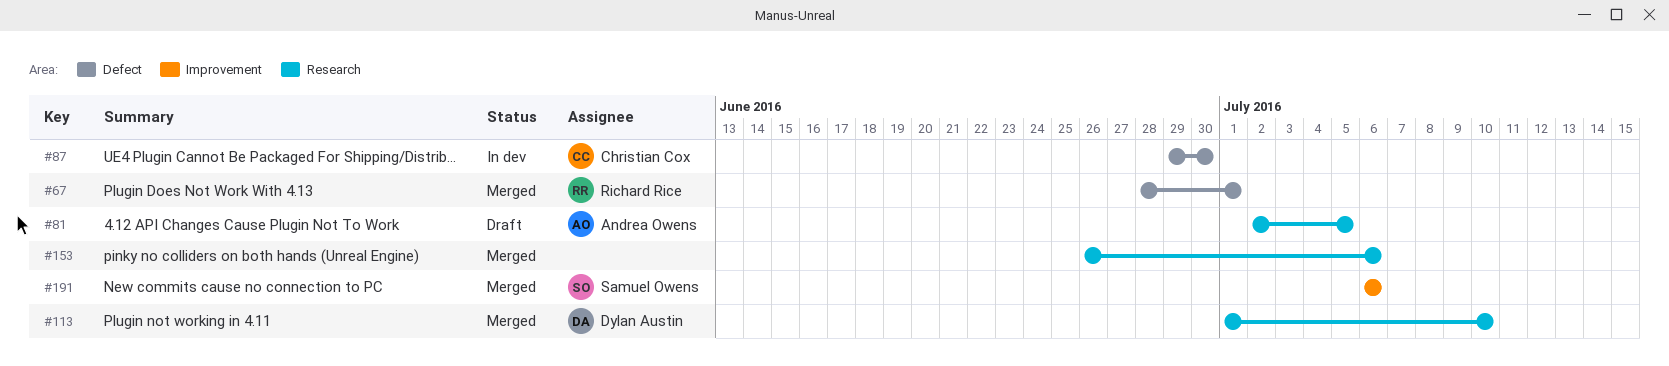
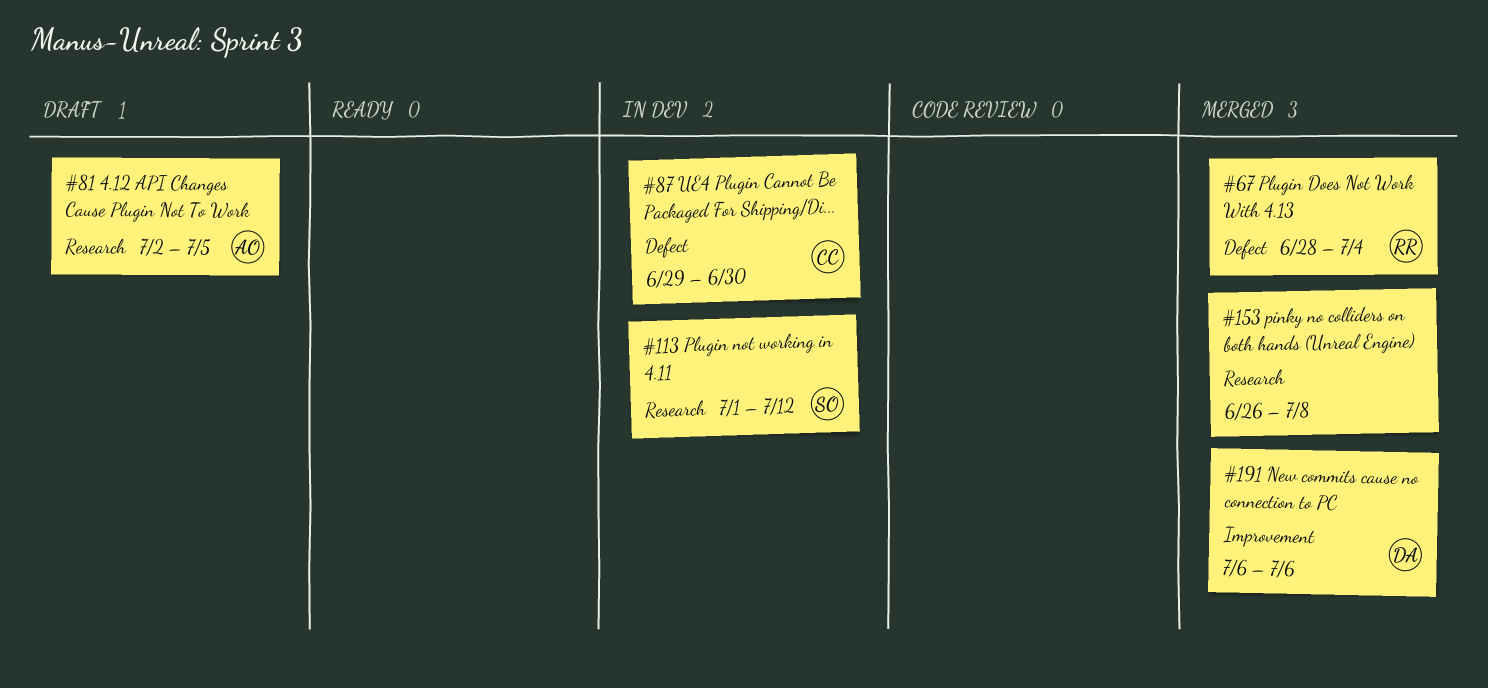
#67, due: Jul 1 -> Jul 4
#113, status: Merged -> In dev
#113, owner: Dylan Austin -> Samuel Owens
#113, due: Jul 10 -> Jul 12
#153, due: Jul 6 -> Jul 8
#191, owner: Samuel Owens -> Dylan Austin

